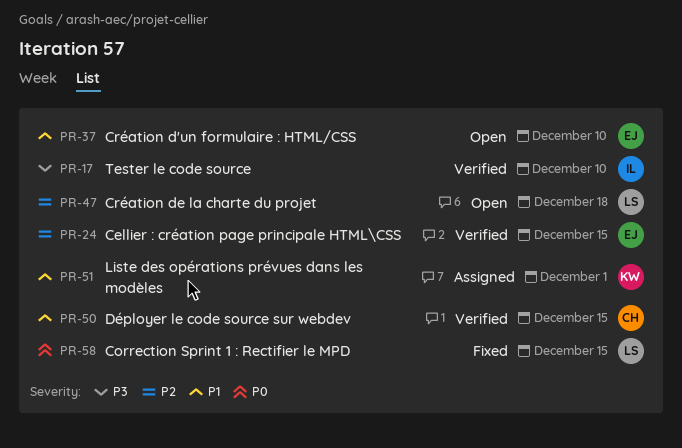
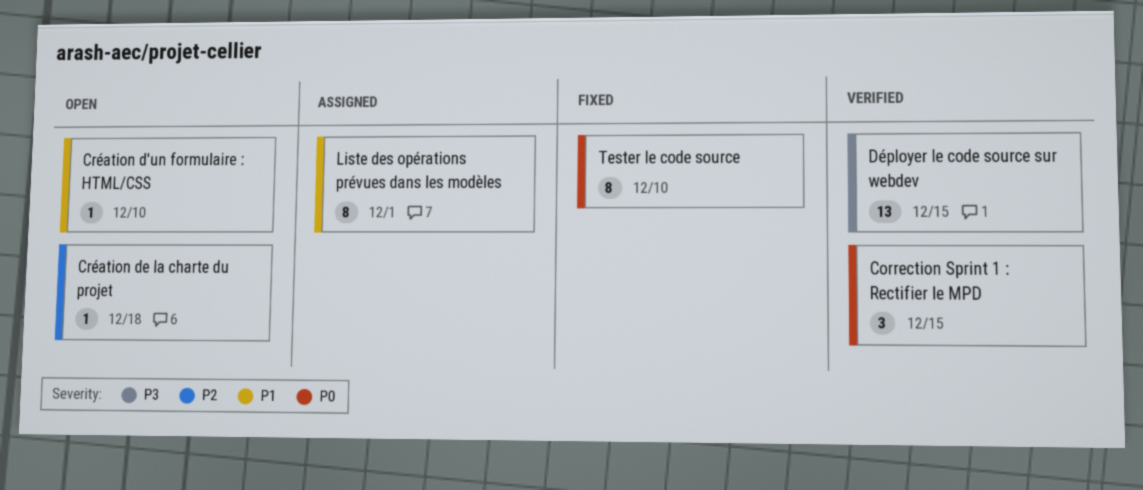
Cellier : création page principale HTML\CSS: present -> none
Correction Sprint 1 : Rectifier le MPD, status: Fixed -> Verified
Déployer le code source sur webdev, priority: P1 -> P3
Tester le code source, status: Verified -> Fixed
Tester le code source, priority: P3 -> P0

